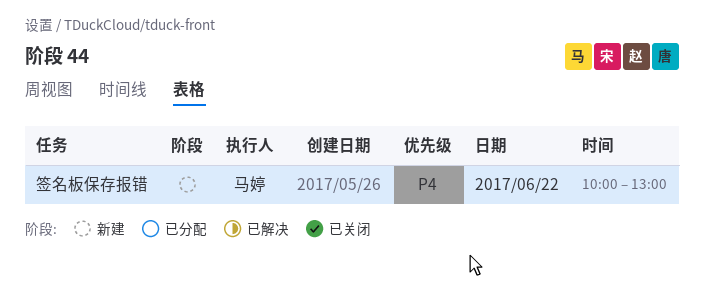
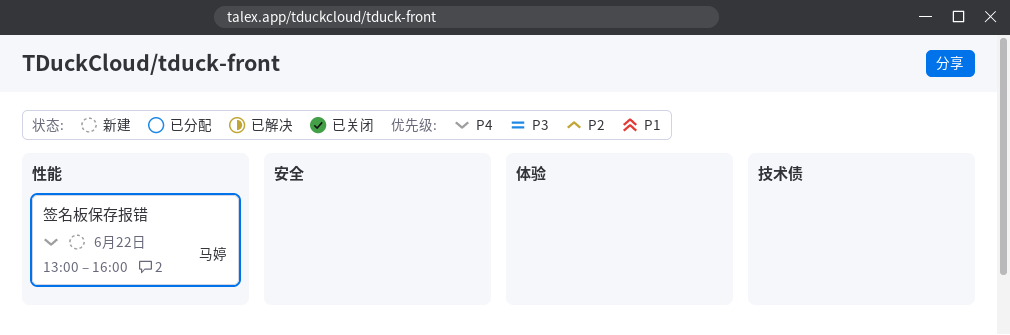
签名板保存报错, begins: 10:00 -> 13:00
签名板保存报错, ends: 13:00 -> 16:00

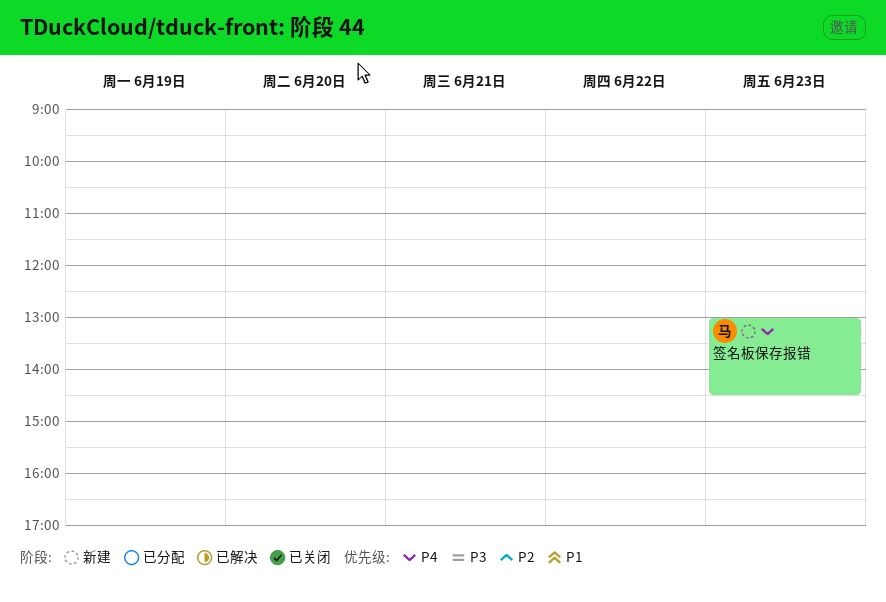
签名板保存报错, day: Jun 22 -> Jun 23
签名板保存报错, ends: 16:00 -> 14:30

